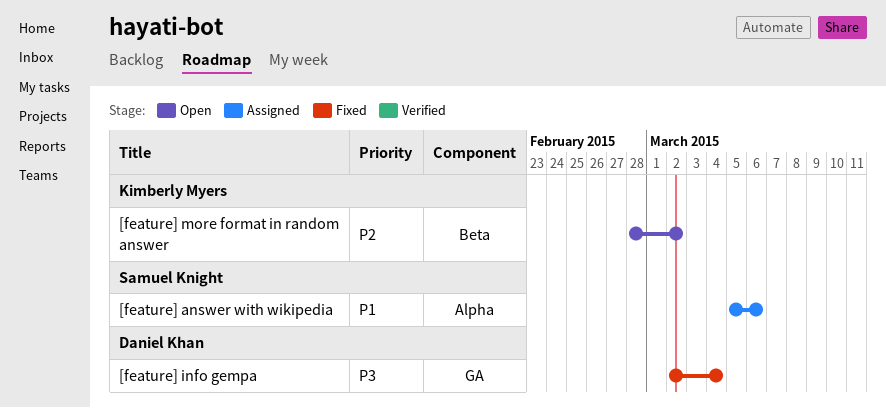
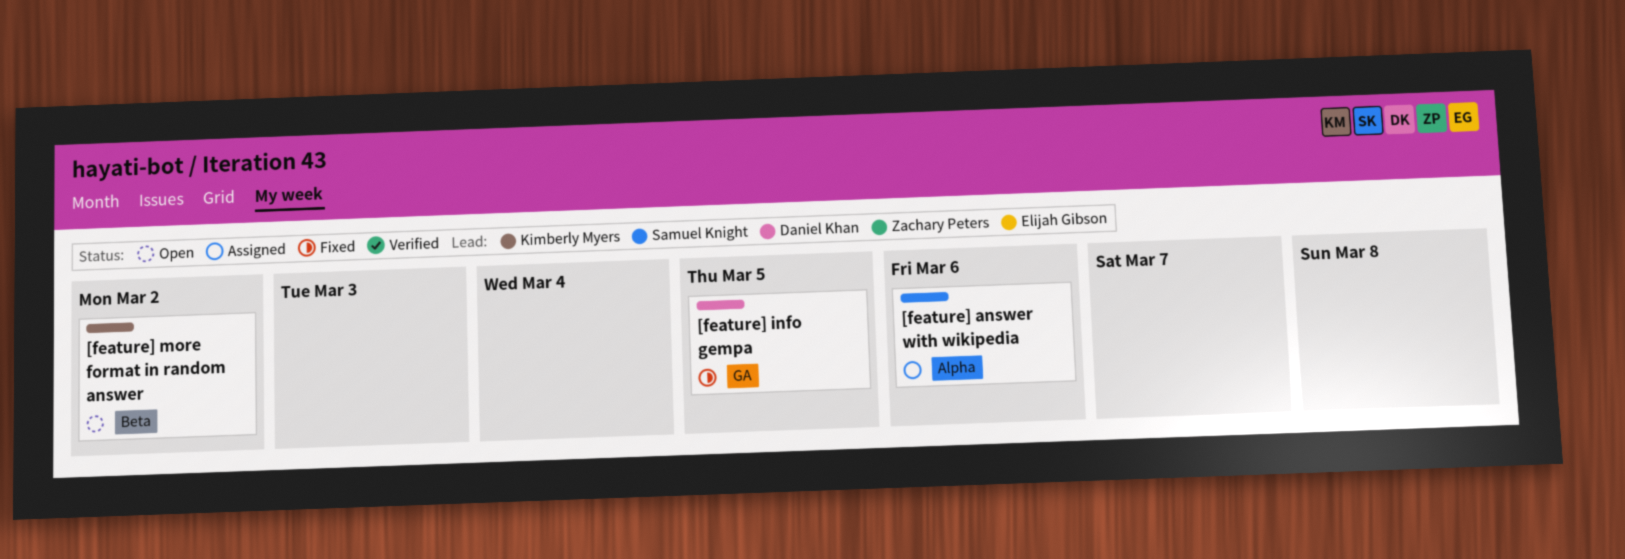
[feature] info gempa, due: Mar 4 -> Mar 5

